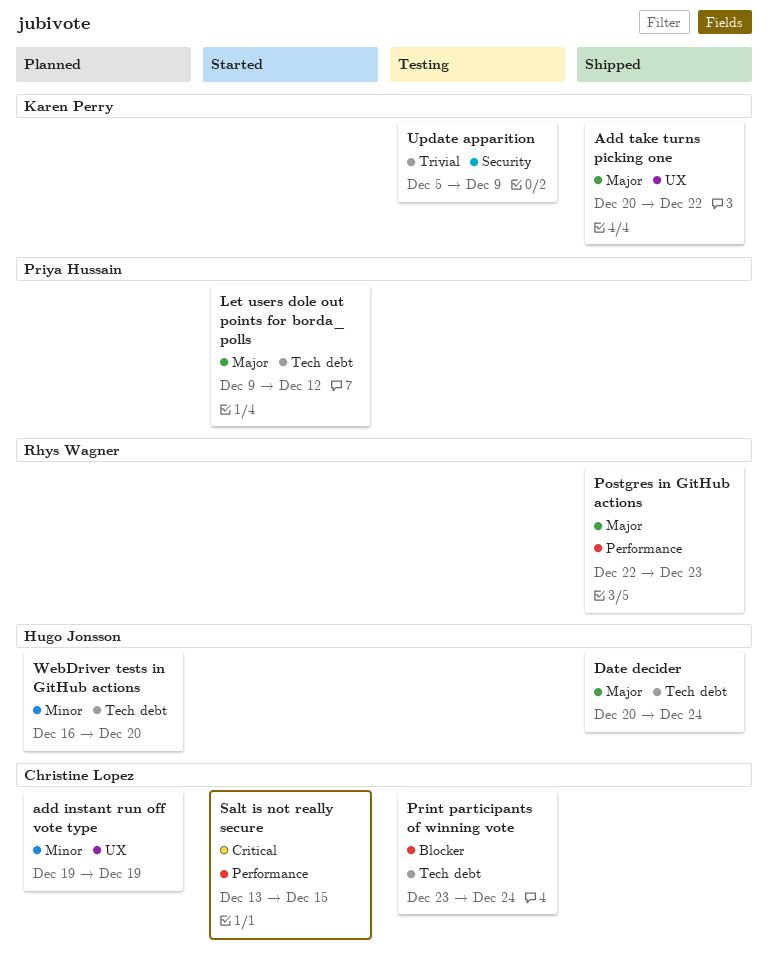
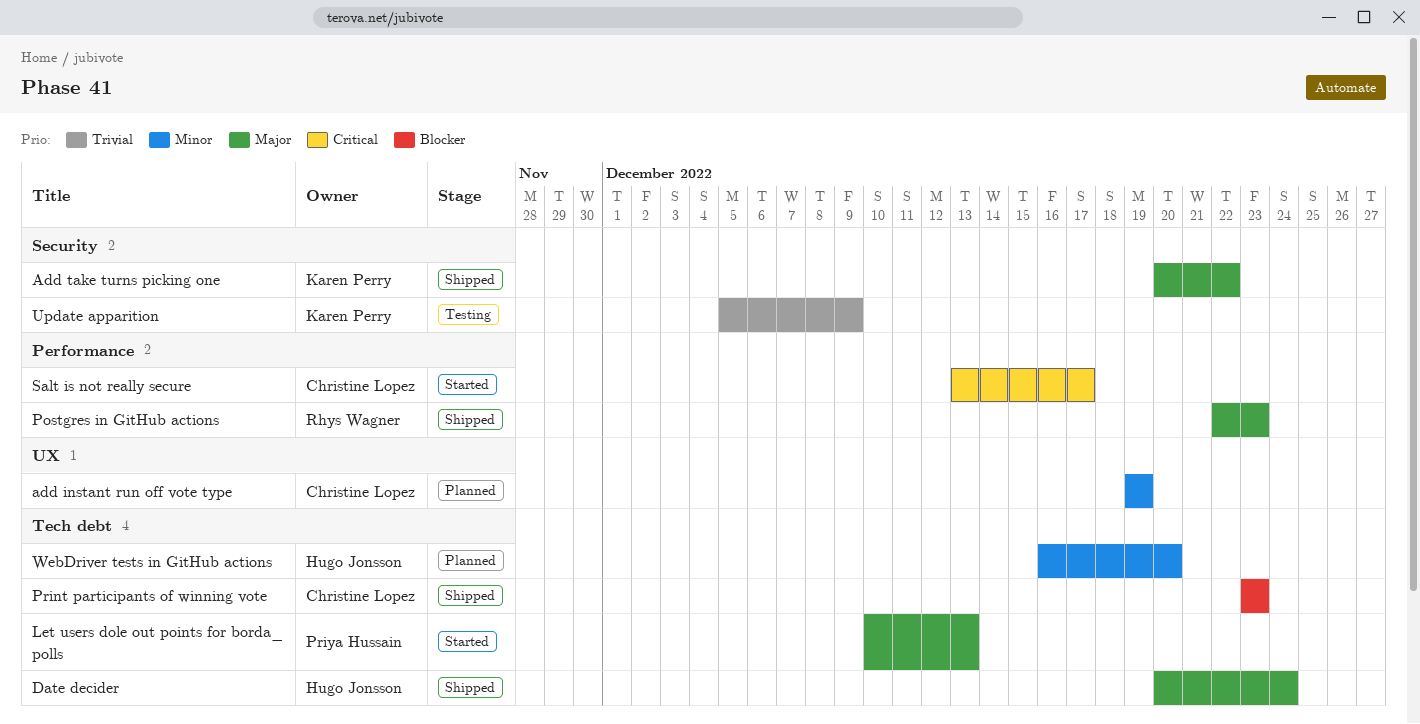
Add take turns picking one, label: UX -> Security
Let users dole out points for borda_ polls, start: Dec 9 -> Dec 10
Let users dole out points for borda_ polls, due: Dec 12 -> Dec 13
Print participants of winning vote, status: Testing -> Shipped
Print participants of winning vote, due: Dec 24 -> Dec 23
Salt is not really secure, due: Dec 15 -> Dec 17

